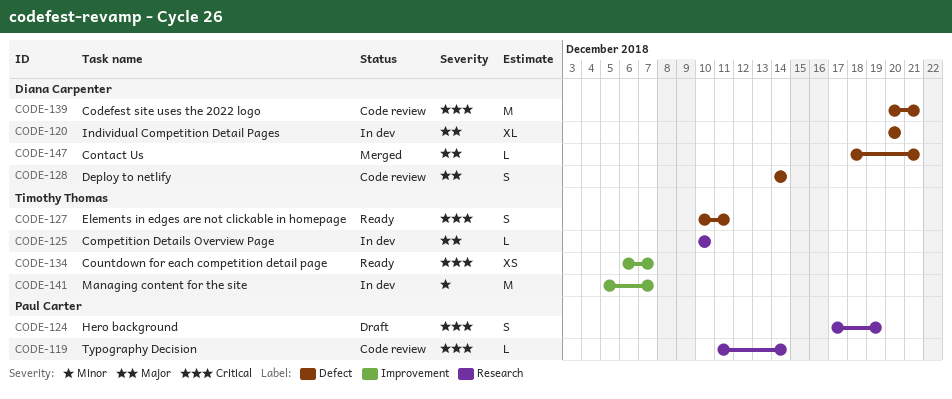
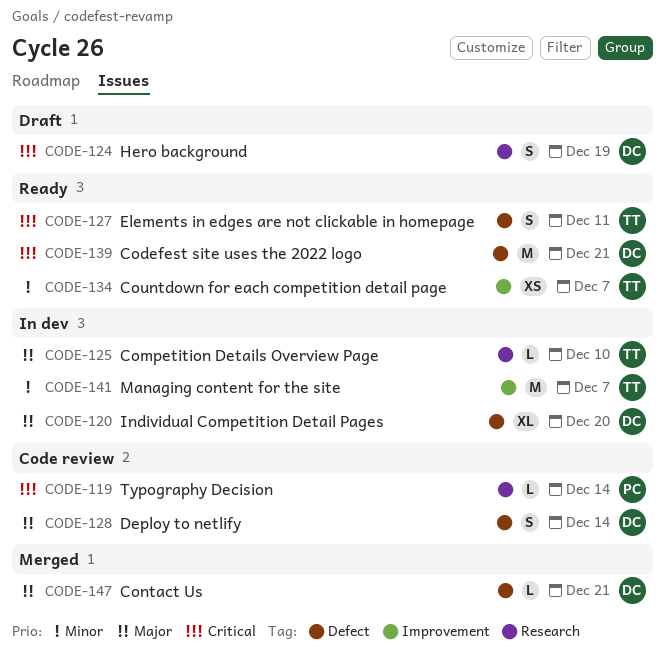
CODE-124, owner: Paul Carter -> Diana Carpenter
CODE-134, priority: Critical -> Minor
CODE-139, status: Code review -> Ready

